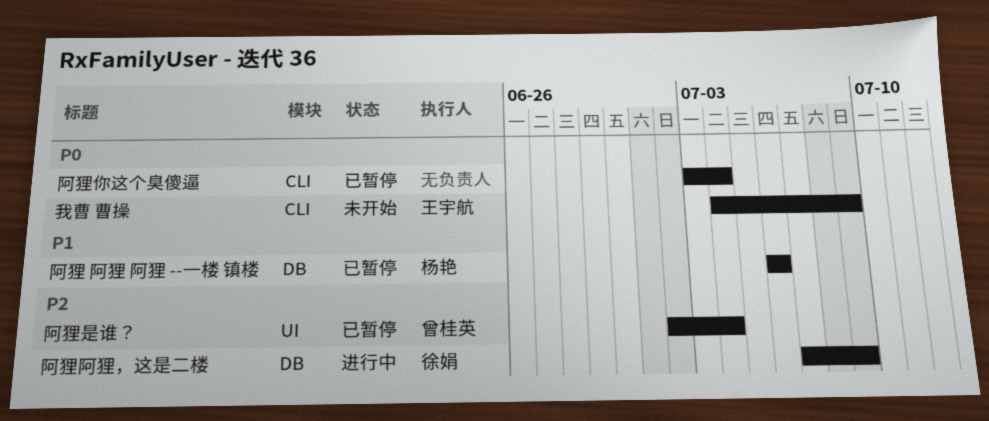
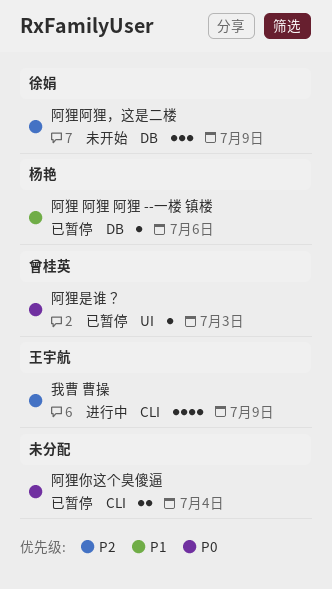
我曹 曹操, status: 未开始 -> 进行中
我曹 曹操, priority: P0 -> P2
阿狸是谁？, priority: P2 -> P0
阿狸是谁？, due: Jul 4 -> Jul 3
阿狸阿狸，这是二楼, status: 进行中 -> 未开始

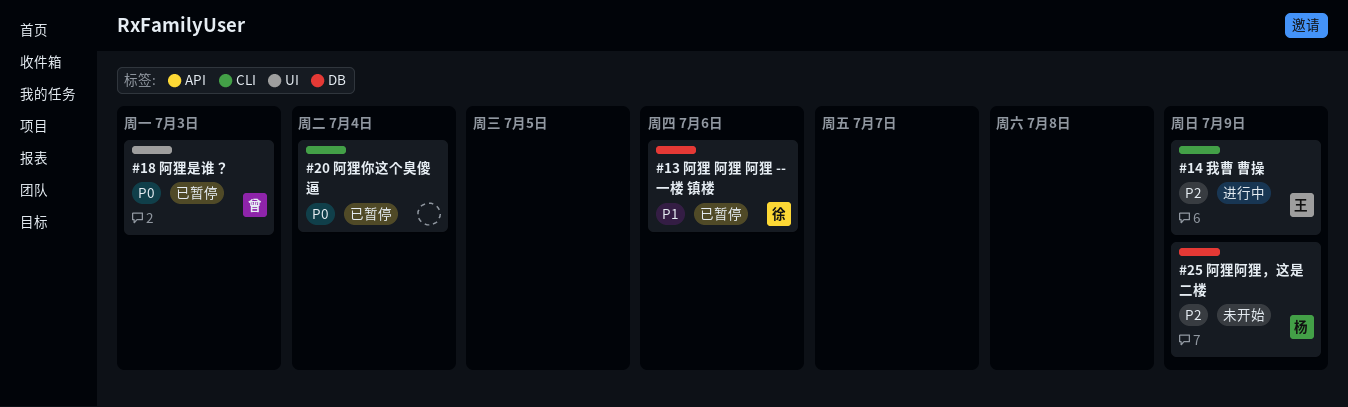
阿狸 阿狸 阿狸 --一楼 镇楼, owner: 杨艳 -> 徐娟
阿狸阿狸，这是二楼, owner: 徐娟 -> 杨艳

